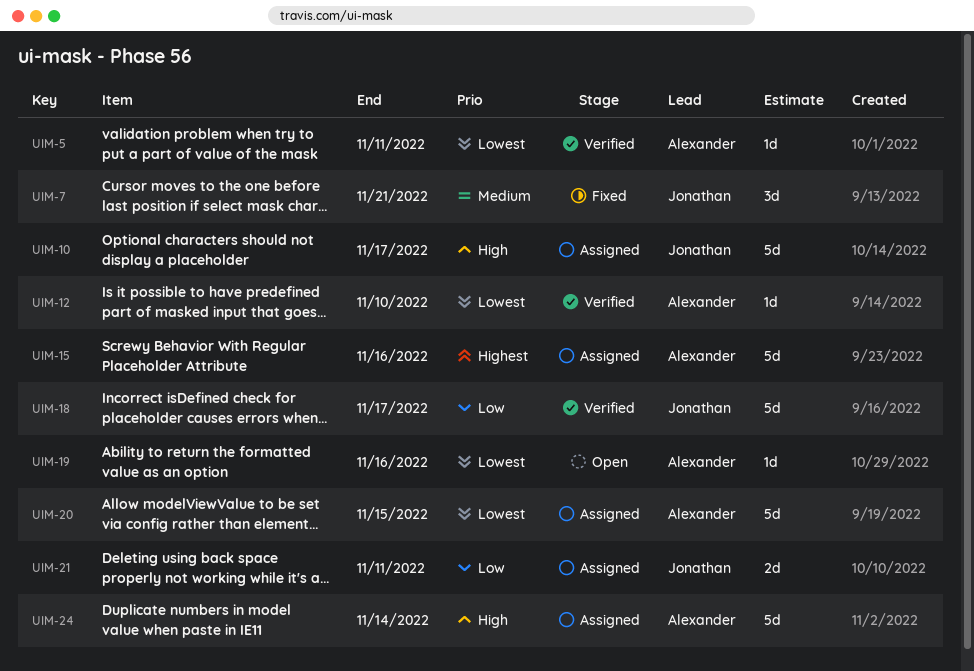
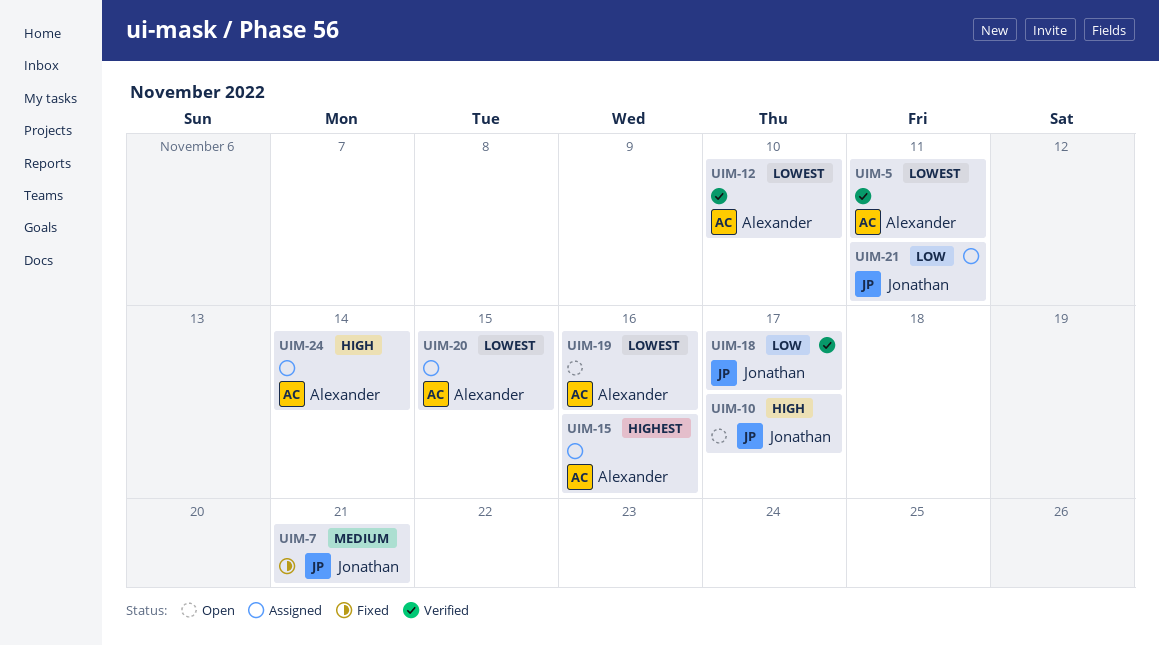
UIM-10, status: Assigned -> Open

